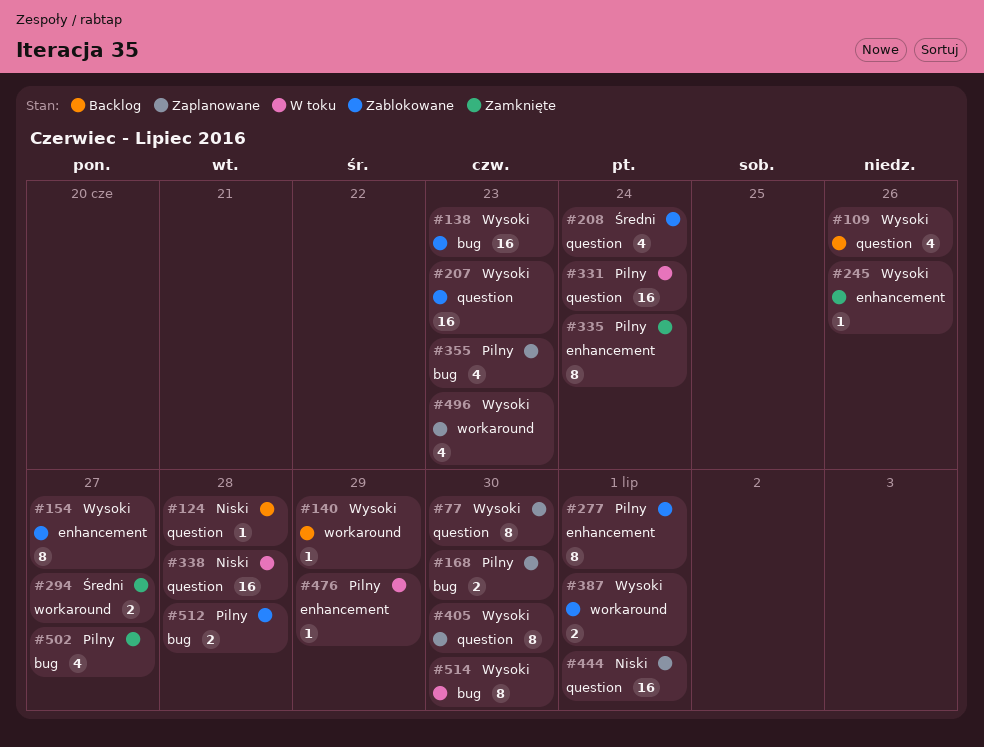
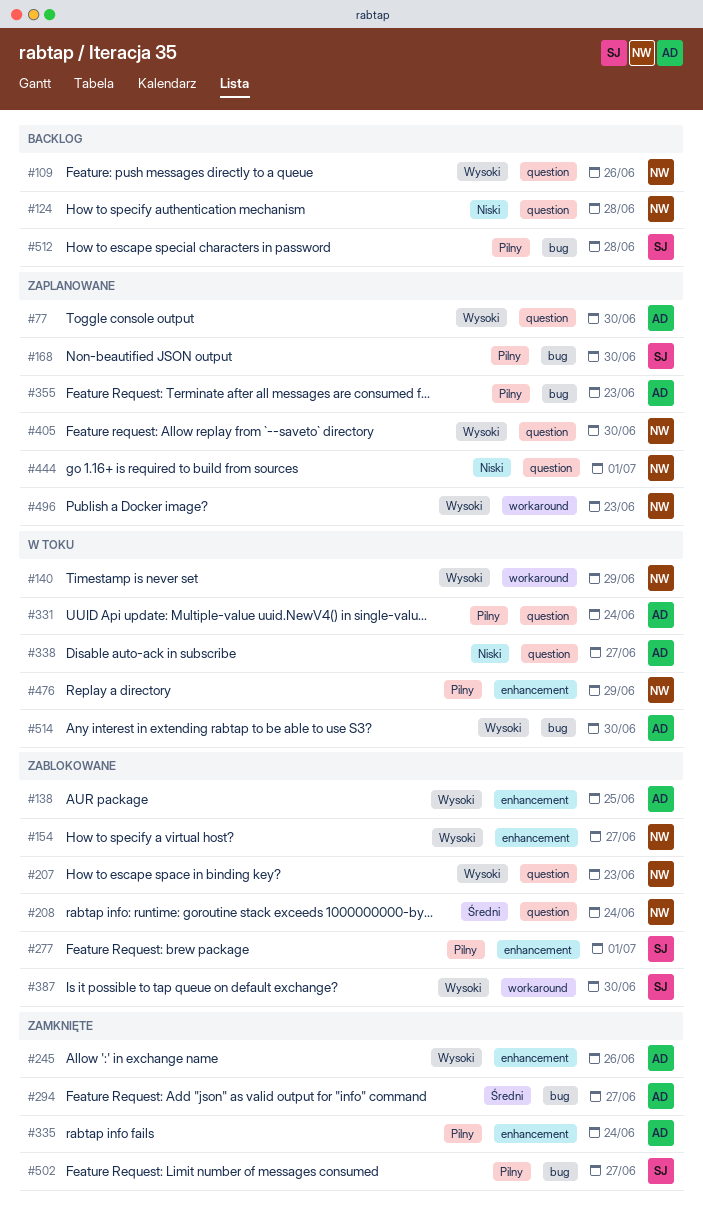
#138, label: bug -> enhancement
#138, due: Jun 23 -> Jun 25
#140, status: Backlog -> W toku
#294, label: workaround -> bug
#338, due: Jun 28 -> Jun 27
#387, due: Jul 1 -> Jun 30
#512, status: Zablokowane -> Backlog

